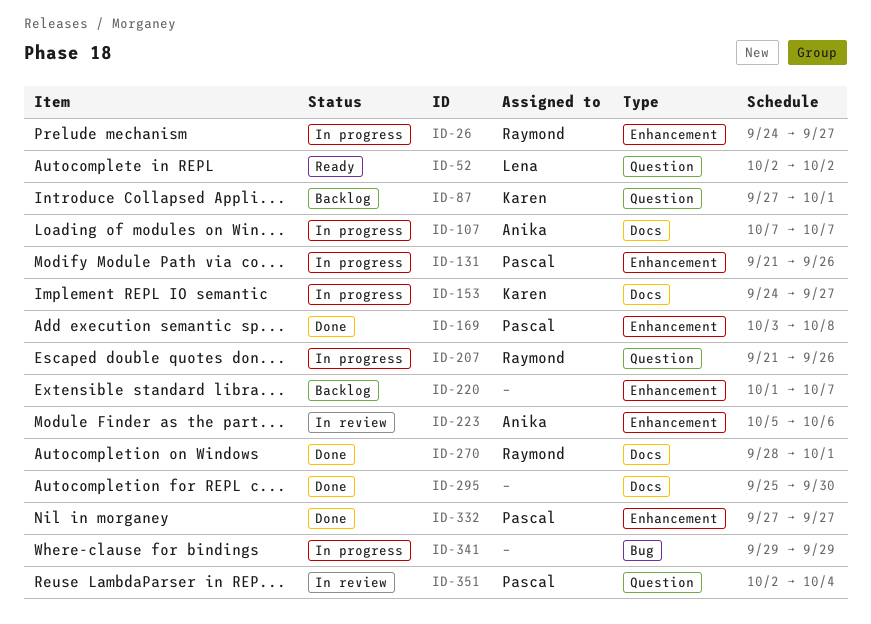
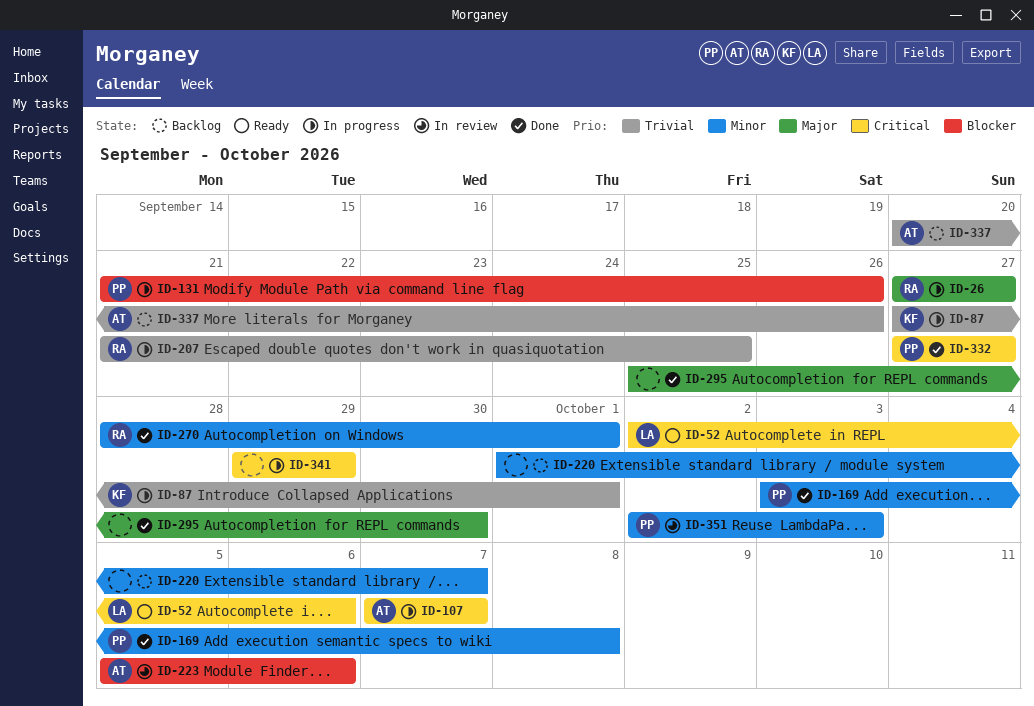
ID-26, start: Sep 24 -> Sep 27
ID-52, due: Oct 2 -> Oct 6
ID-87, status: Backlog -> In progress
ID-153: present -> none
ID-207, due: Sep 26 -> Sep 25
ID-337: none -> present
ID-351, due: Oct 4 -> Oct 3

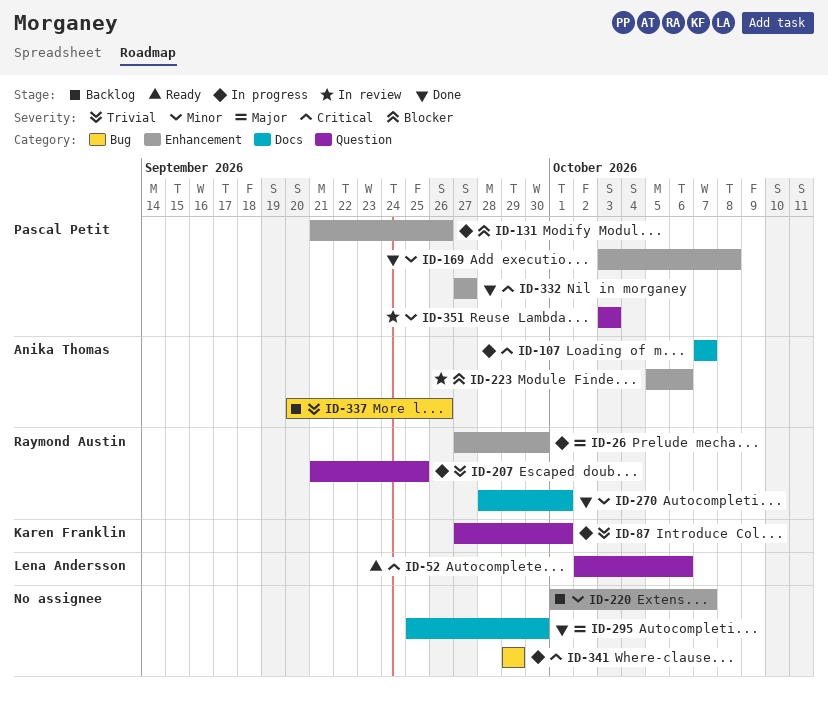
ID-26, due: Sep 27 -> Sep 30
ID-351, start: Oct 2 -> Oct 3

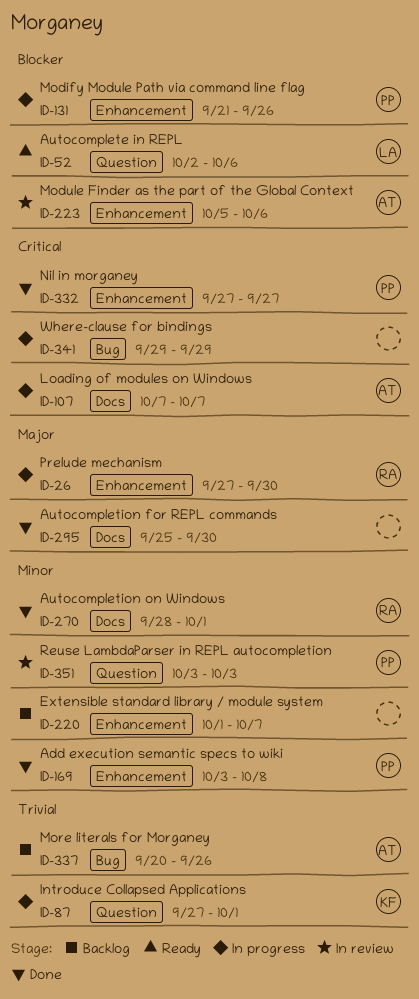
ID-52, priority: Critical -> Blocker
ID-207: present -> none

